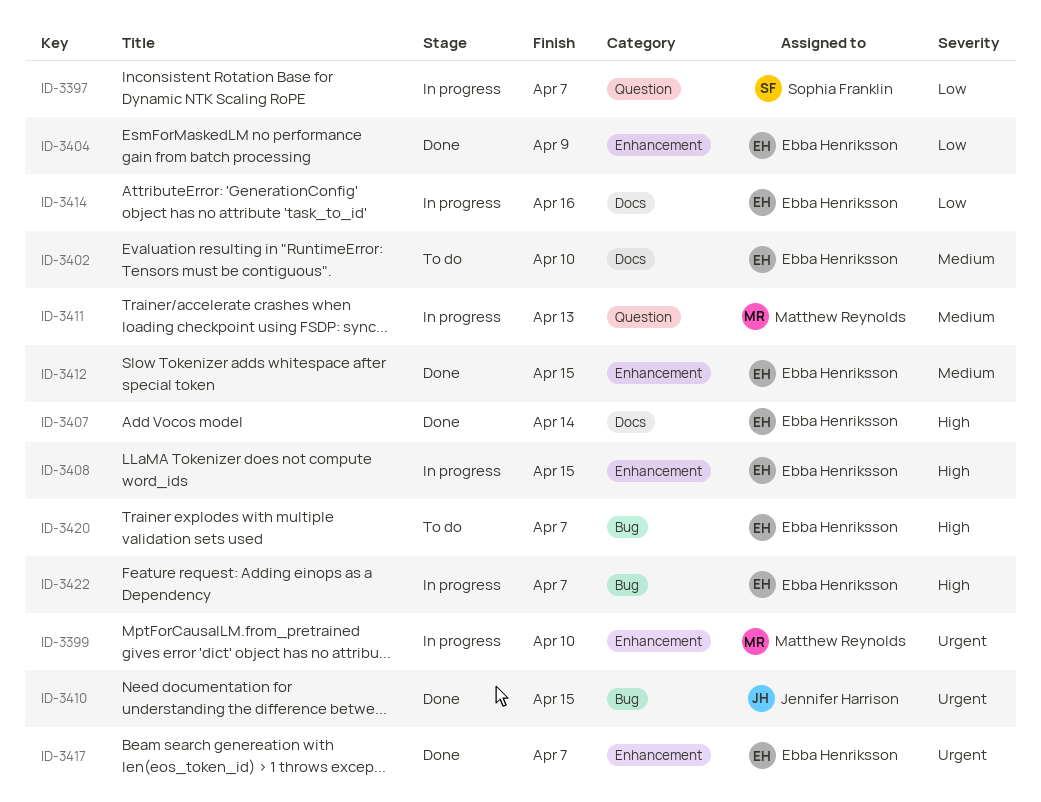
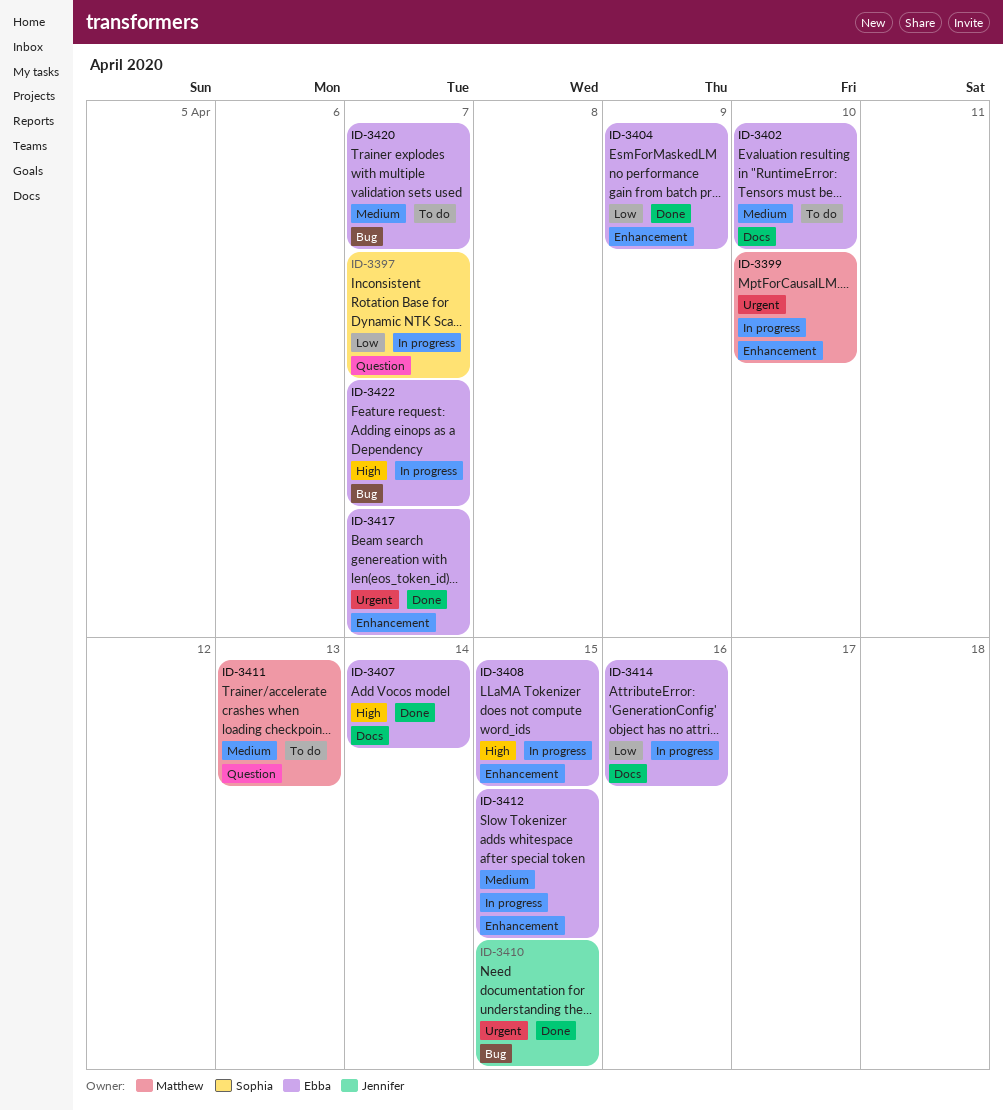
ID-3411, status: In progress -> To do
ID-3412, status: Done -> In progress
ID-3420, priority: High -> Medium

